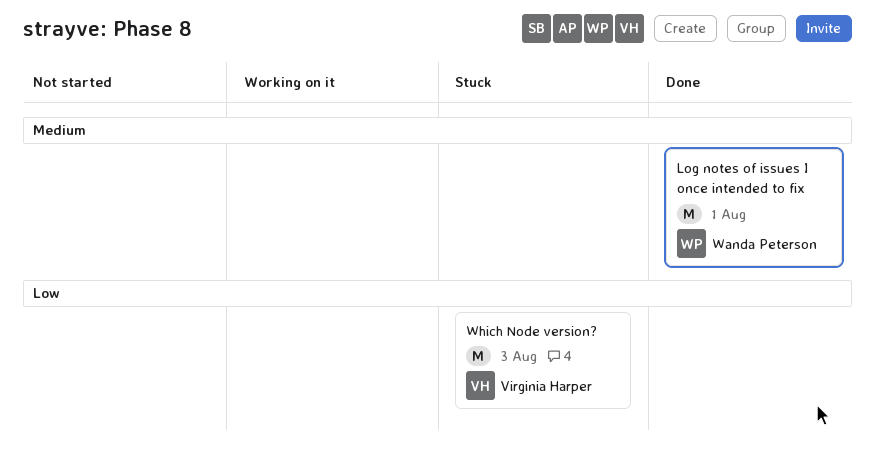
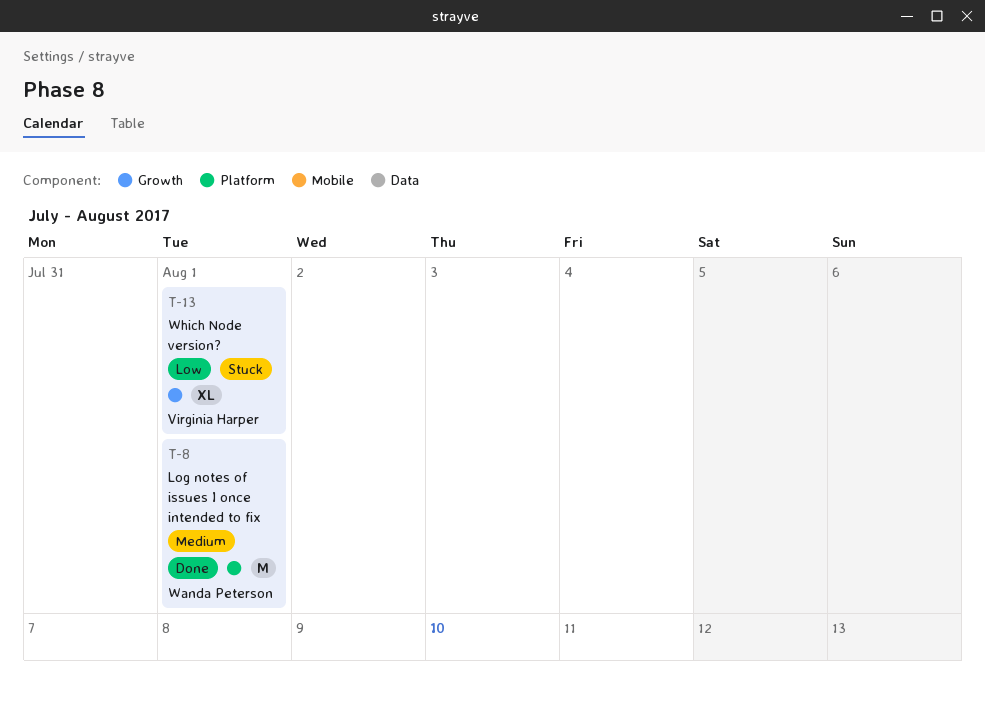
Which Node version?, estimate: M -> XL
Which Node version?, due: Aug 3 -> Aug 1

